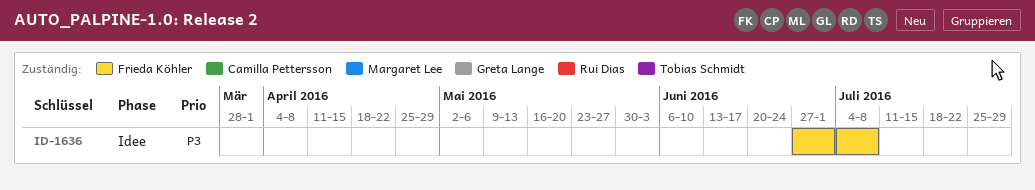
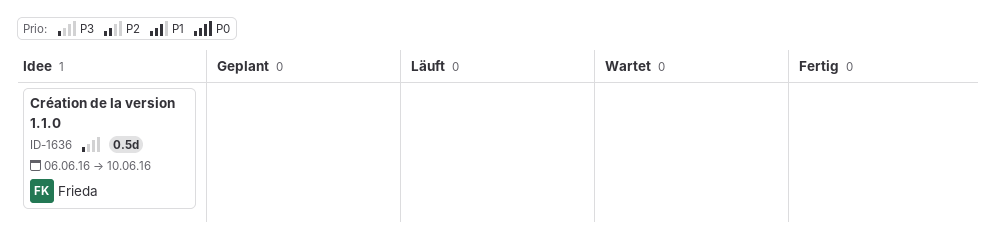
ID-1636, start: Jun 27 -> Jun 6
ID-1636, due: Jul 8 -> Jun 10

